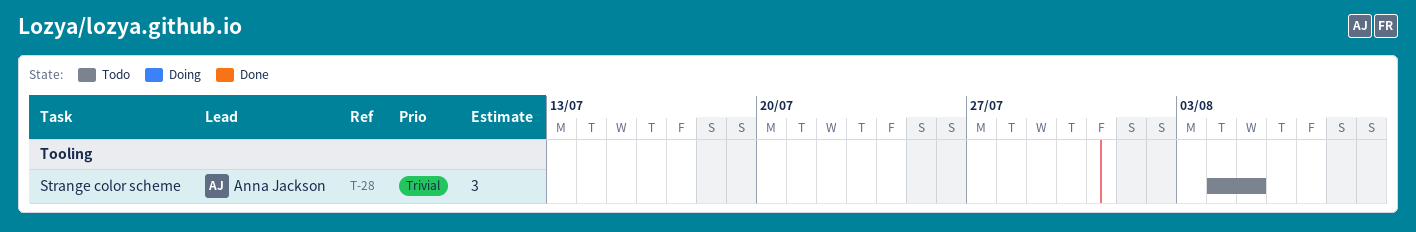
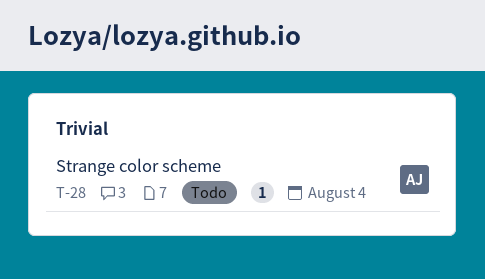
T-28, estimate: 3 -> 1
T-28, due: Aug 5 -> Aug 4

